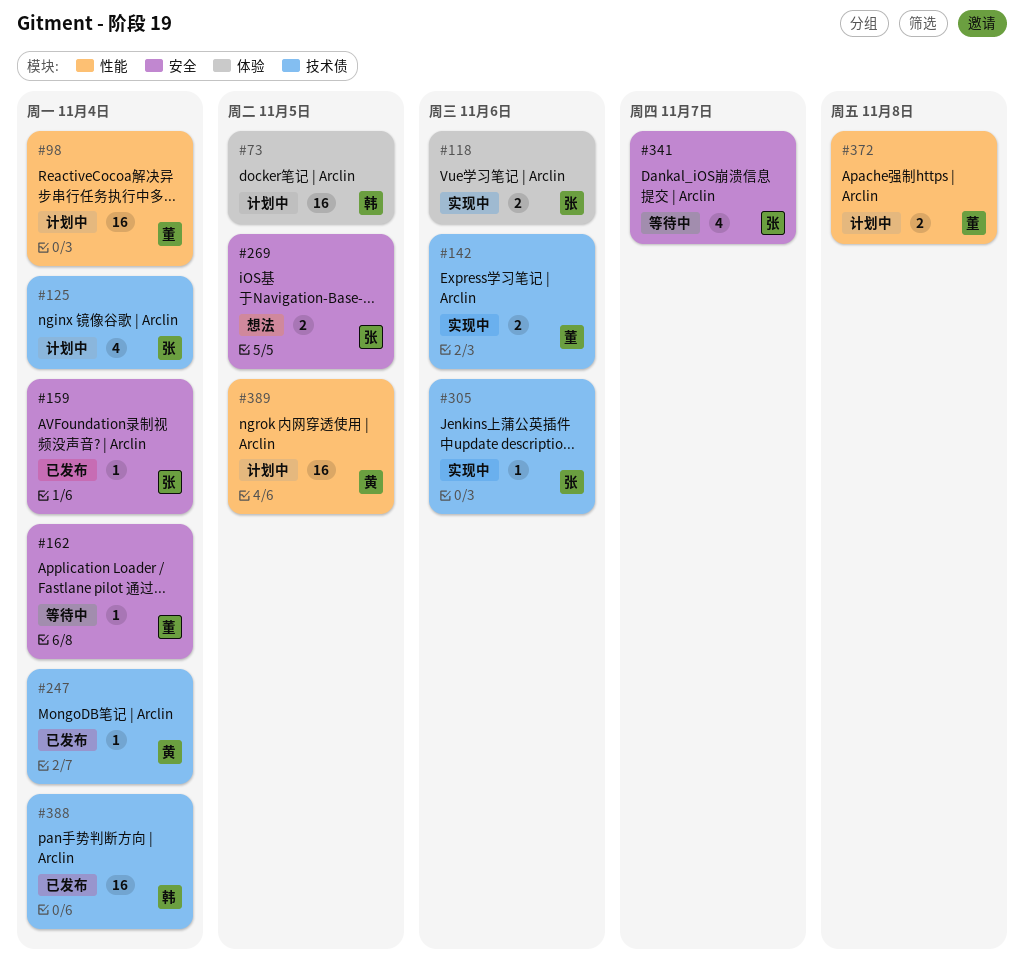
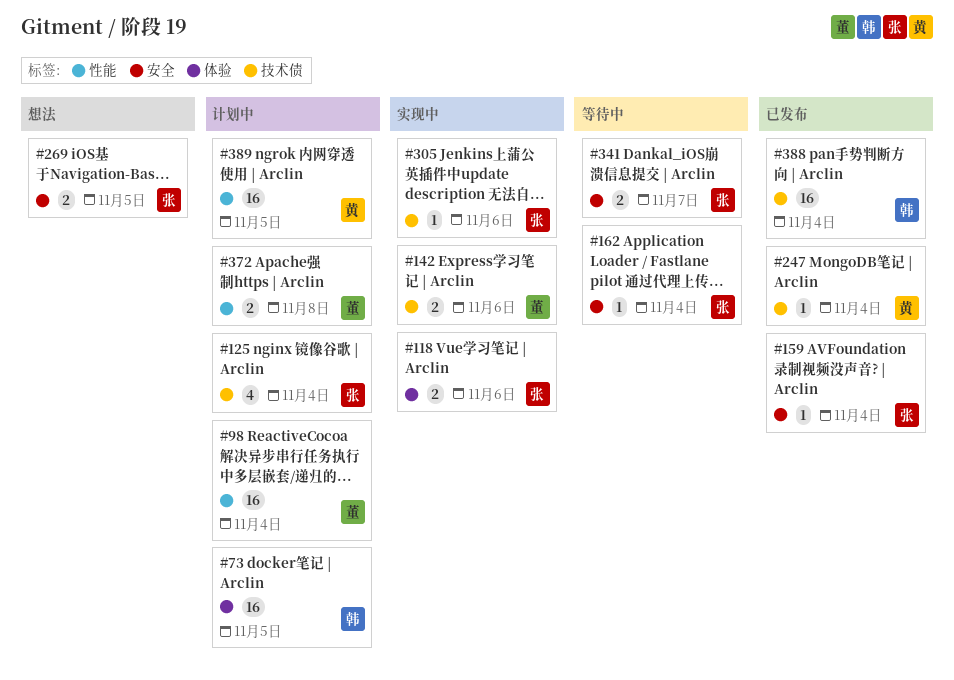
#162, owner: 董 -> 张
#341, estimate: 4 -> 2

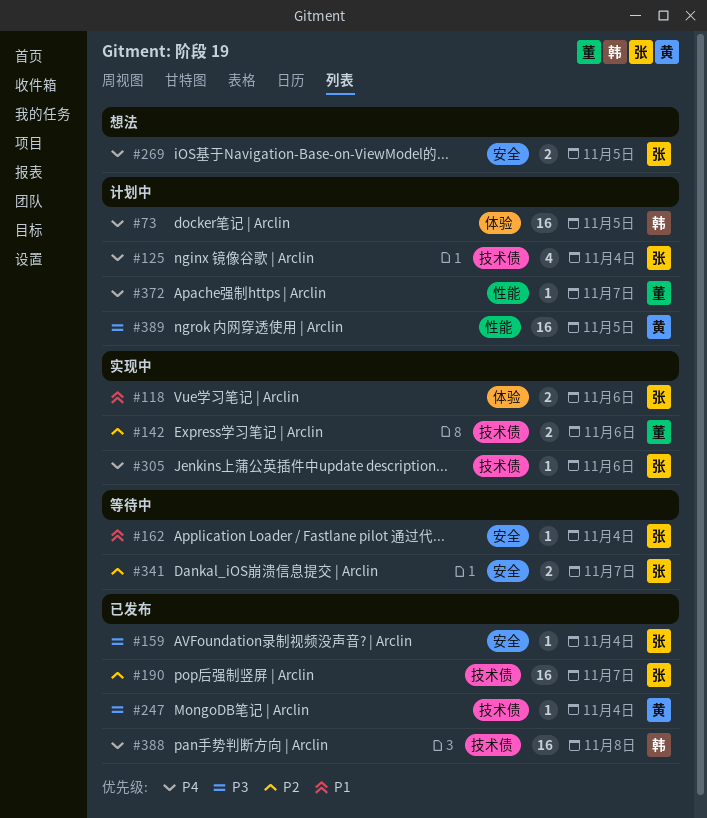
#98: present -> none
#190: none -> present
#372, estimate: 2 -> 1
#372, due: Nov 8 -> Nov 7
#388, due: Nov 4 -> Nov 8

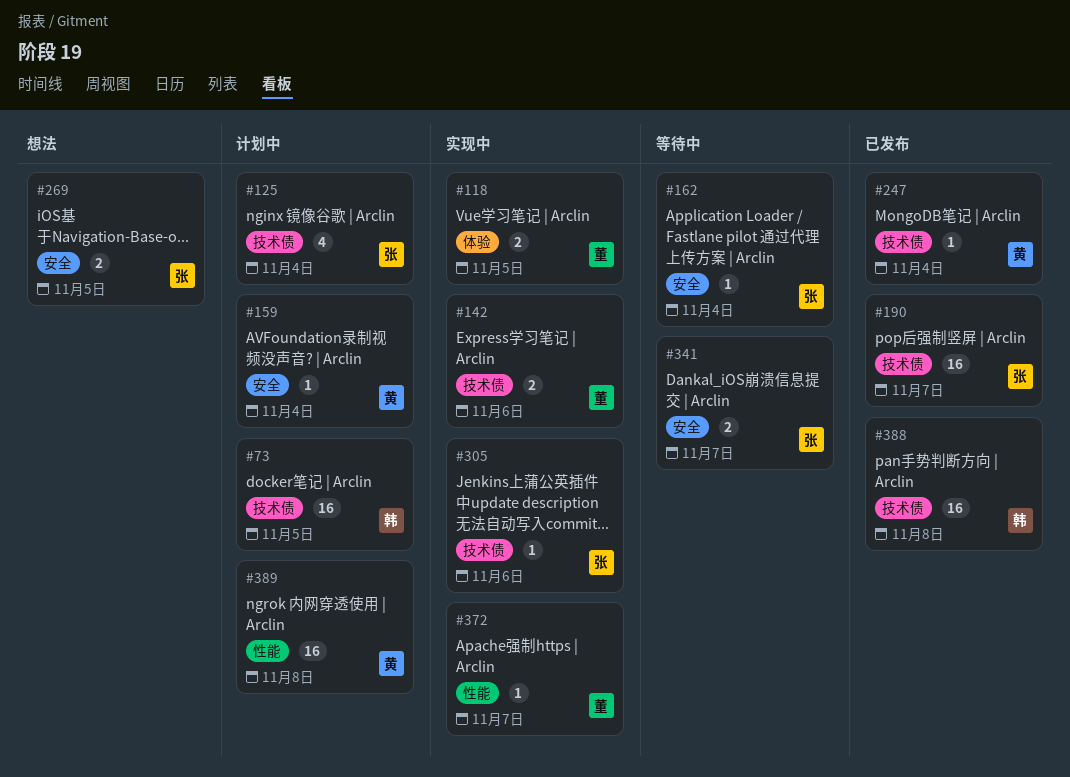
#73, label: 体验 -> 技术债
#118, owner: 张 -> 董
#118, due: Nov 6 -> Nov 5
#159, status: 已发布 -> 计划中
#159, owner: 张 -> 黄
#372, status: 计划中 -> 实现中
#389, due: Nov 5 -> Nov 8

